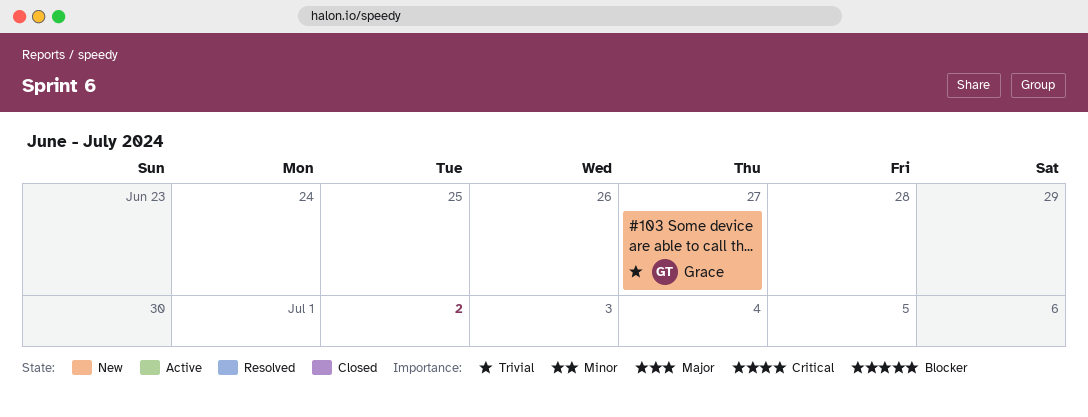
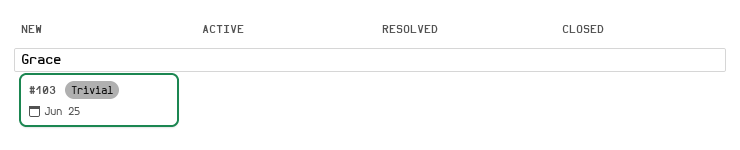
#103, due: Jun 27 -> Jun 25

